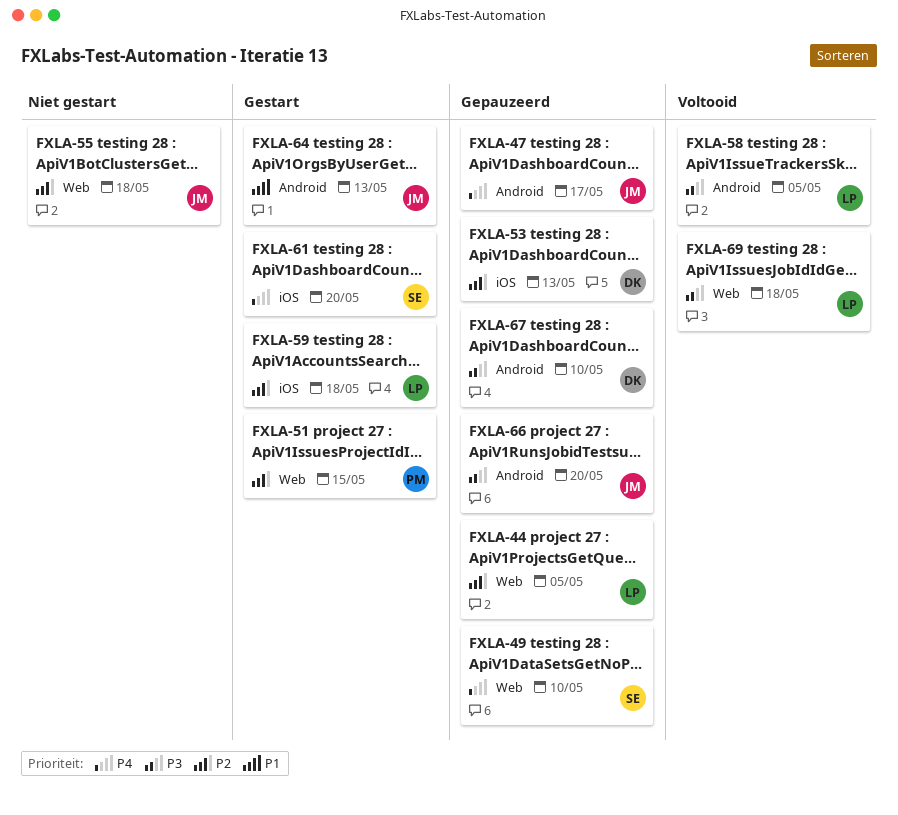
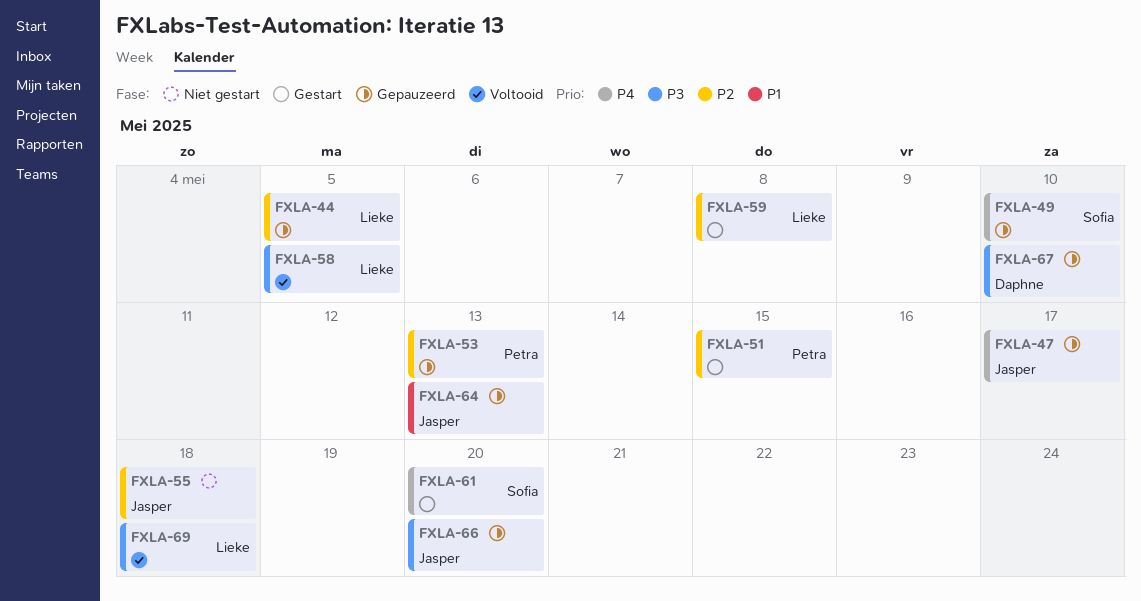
FXLA-53, owner: Daphne -> Petra
FXLA-59, due: May 18 -> May 8
FXLA-64, status: Gestart -> Gepauzeerd

